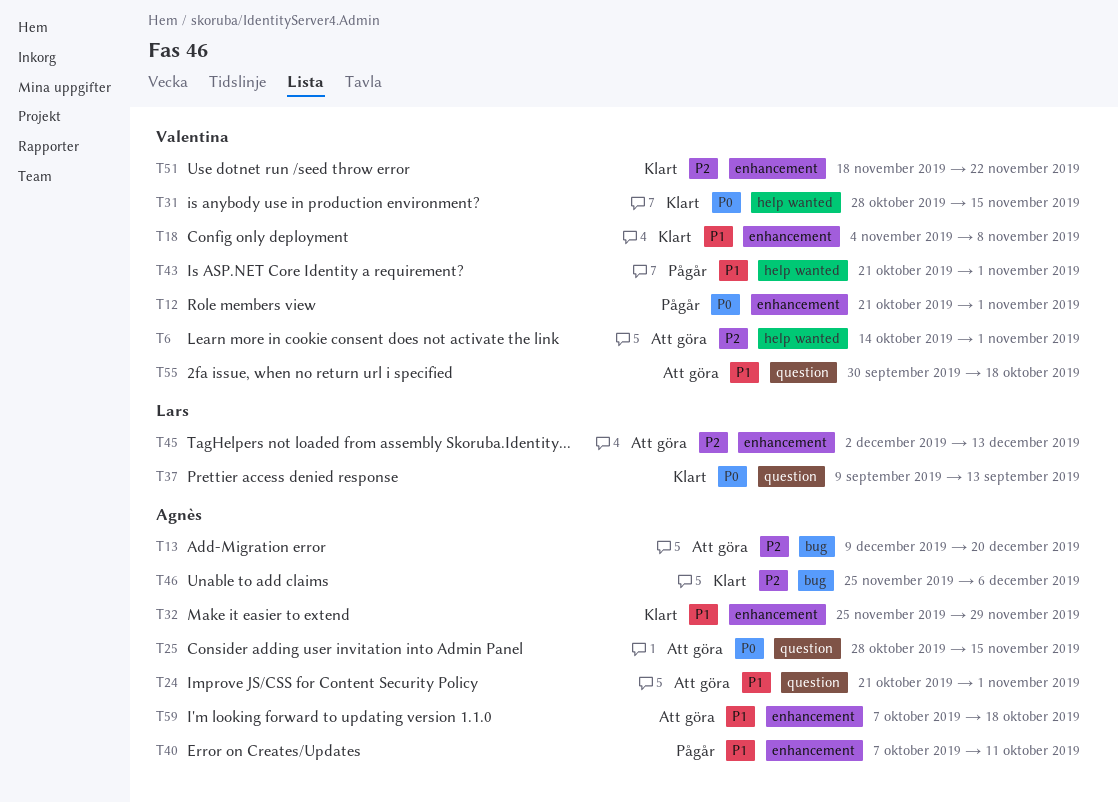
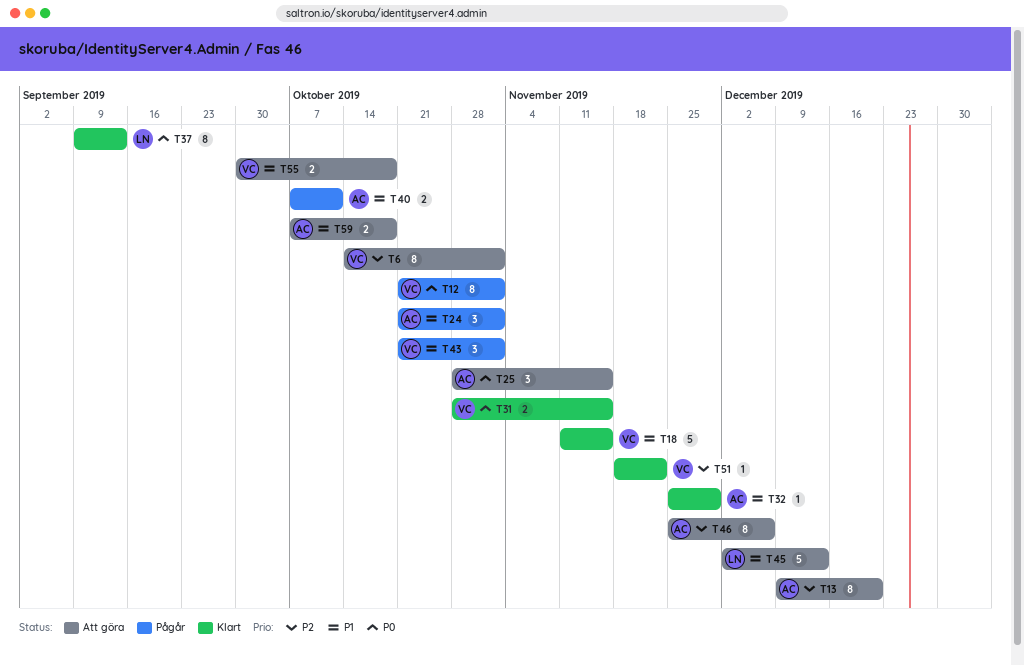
T18, start: Nov 4 -> Nov 11
T18, due: Nov 8 -> Nov 15
T24, status: Att göra -> Pågår
T45, priority: P2 -> P1
T46, status: Klart -> Att göra

